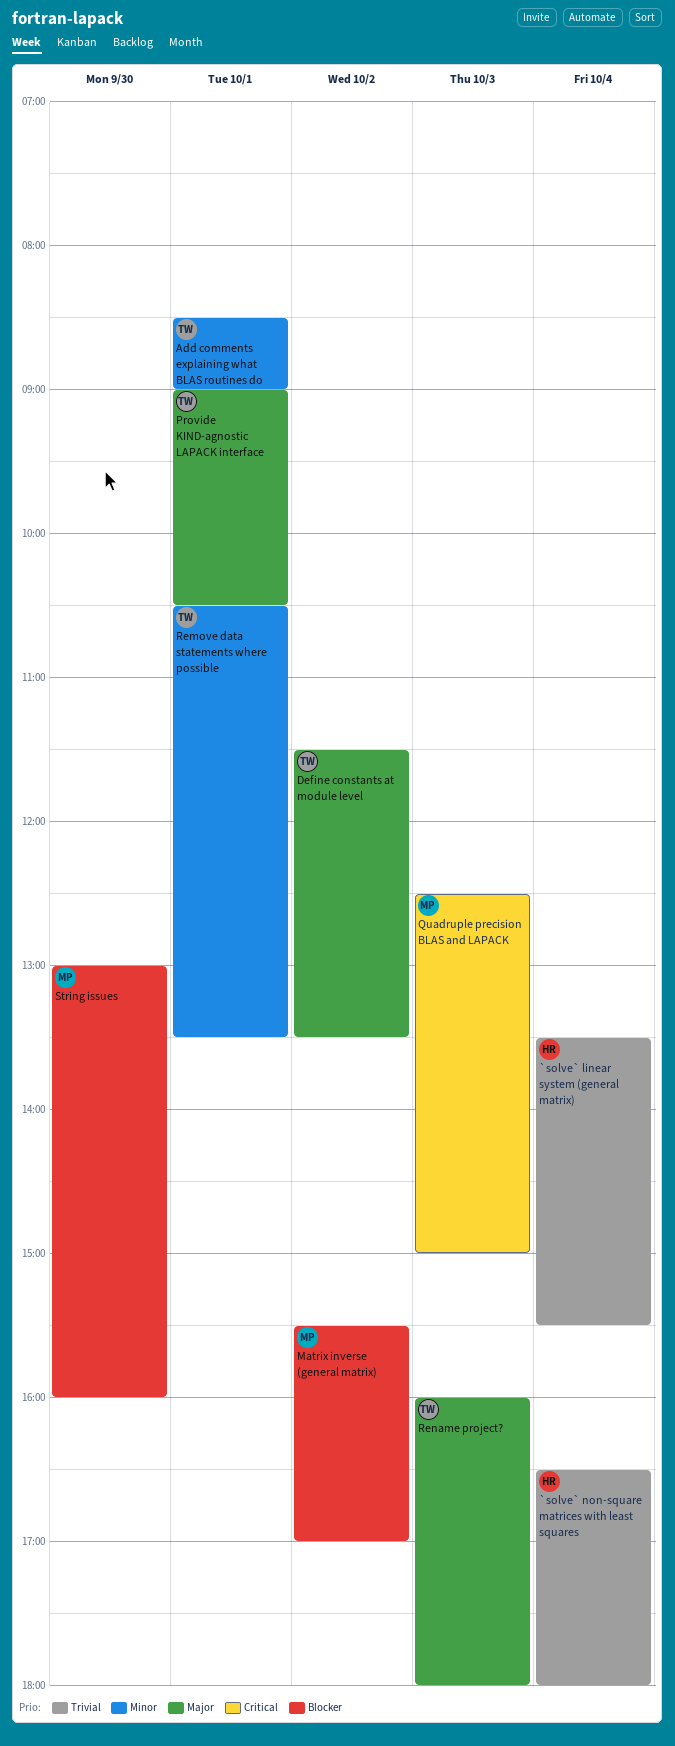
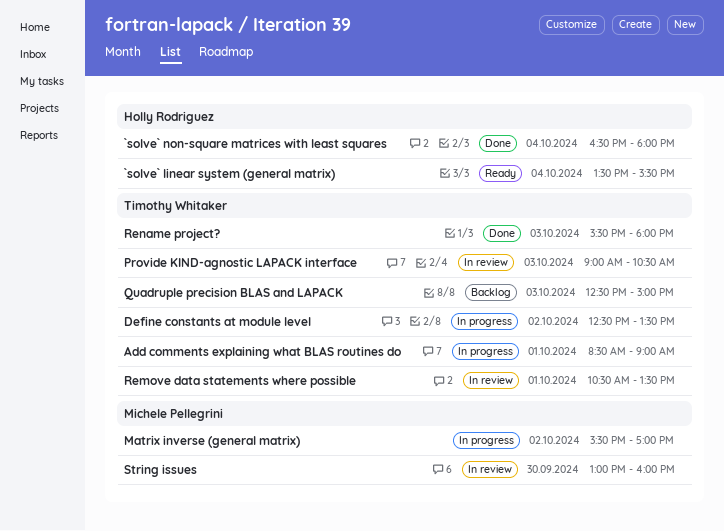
Define constants at module level, begins: 11:30 -> 12:30
Provide KIND-agnostic LAPACK interface, day: Oct 1 -> Oct 3
Quadruple precision BLAS and LAPACK, owner: Michele Pellegrini -> Timothy Whitaker
Rename project?, begins: 16:00 -> 15:30

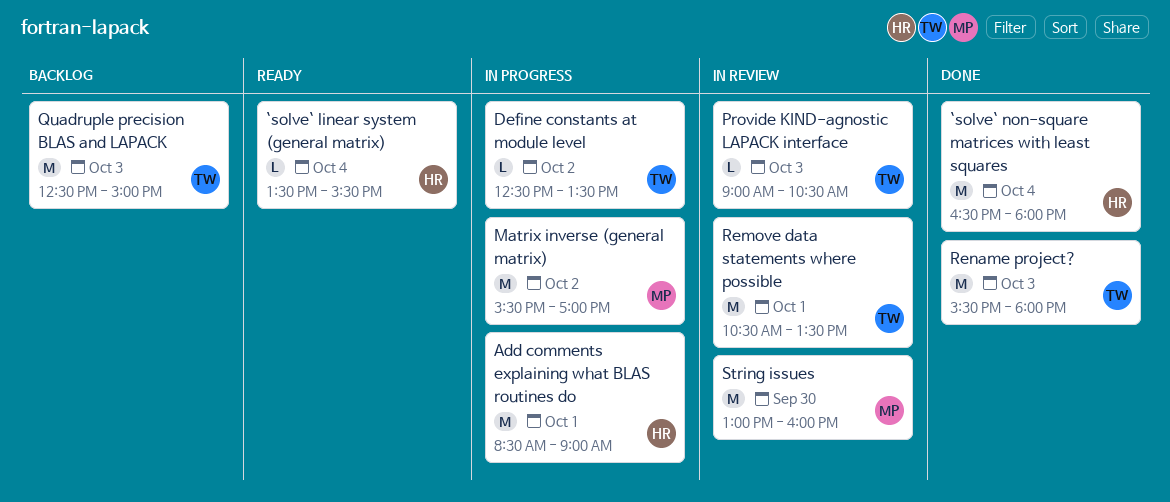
Add comments explaining what BLAS routines do, owner: Timothy Whitaker -> Holly Rodriguez

